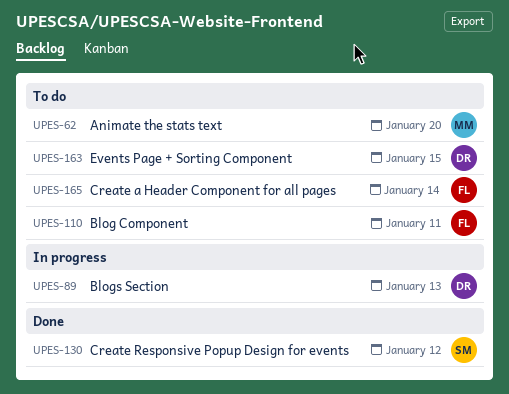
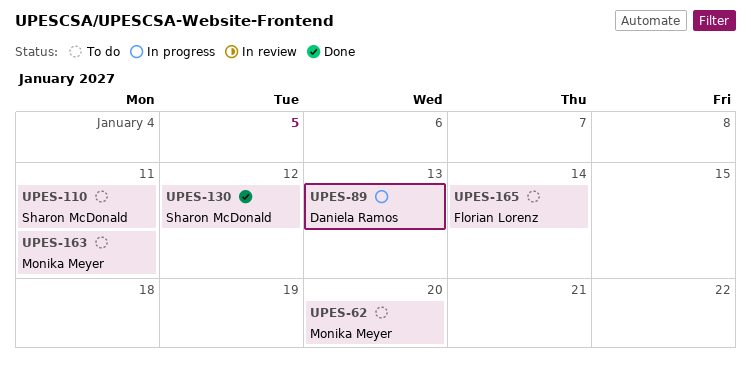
UPES-110, owner: Florian Lorenz -> Sharon McDonald
UPES-163, owner: Daniela Ramos -> Monika Meyer
UPES-163, due: Jan 15 -> Jan 11

